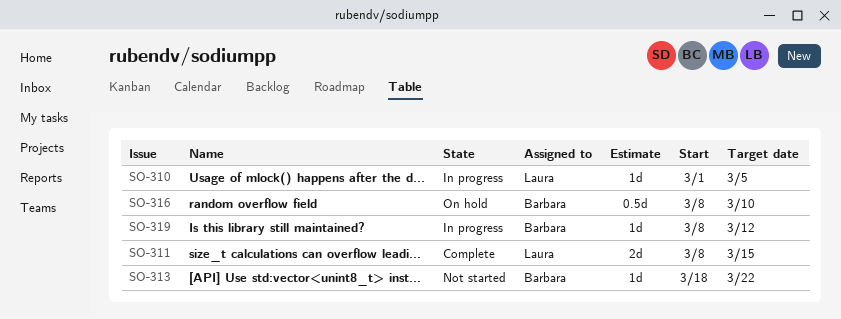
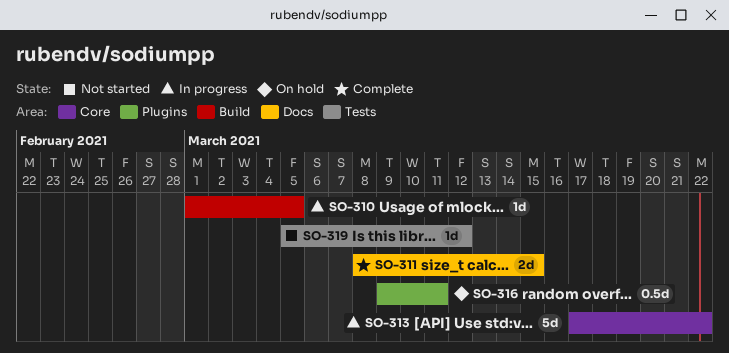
SO-313, status: Not started -> In progress
SO-313, estimate: 1d -> 5d
SO-313, start: Mar 18 -> Mar 17
SO-316, start: Mar 8 -> Mar 9
SO-316, due: Mar 10 -> Mar 11
SO-319, status: In progress -> Not started
SO-319, start: Mar 8 -> Mar 5

